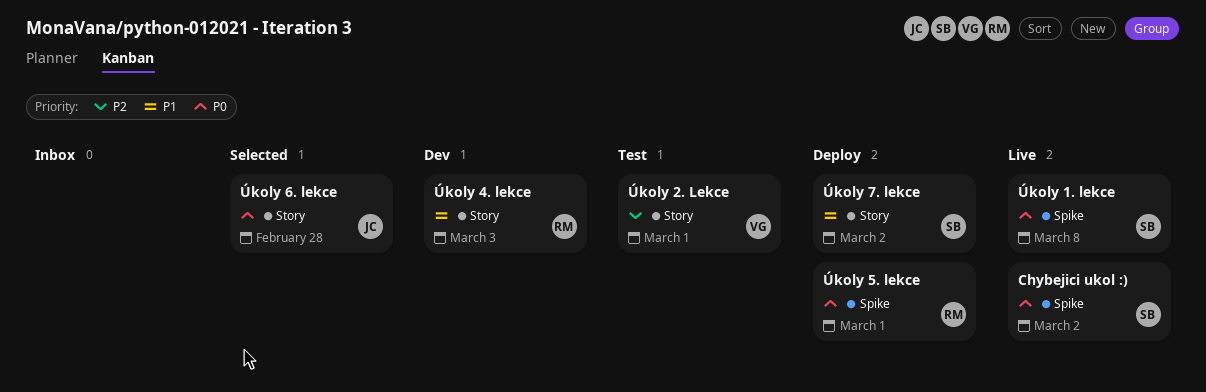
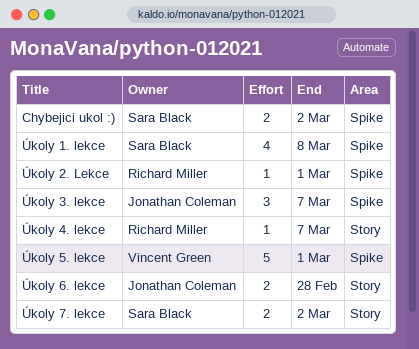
Úkoly 2. Lekce, owner: Vincent Green -> Richard Miller
Úkoly 2. Lekce, label: Story -> Spike
Úkoly 3. lekce: none -> present
Úkoly 4. lekce, due: Mar 3 -> Mar 7
Úkoly 5. lekce, owner: Richard Miller -> Vincent Green

